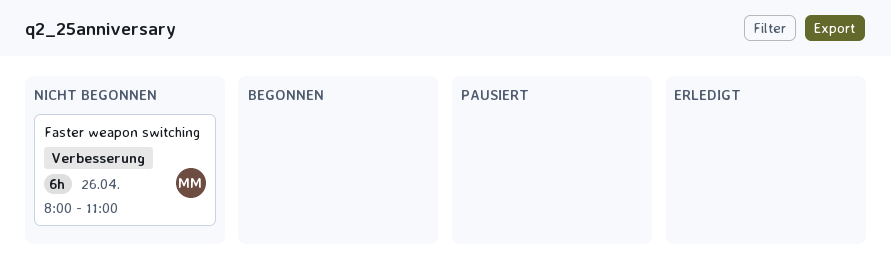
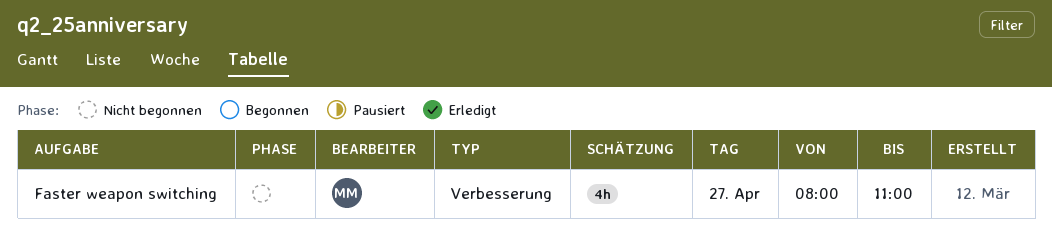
Faster weapon switching, estimate: 6h -> 4h
Faster weapon switching, day: Apr 26 -> Apr 27

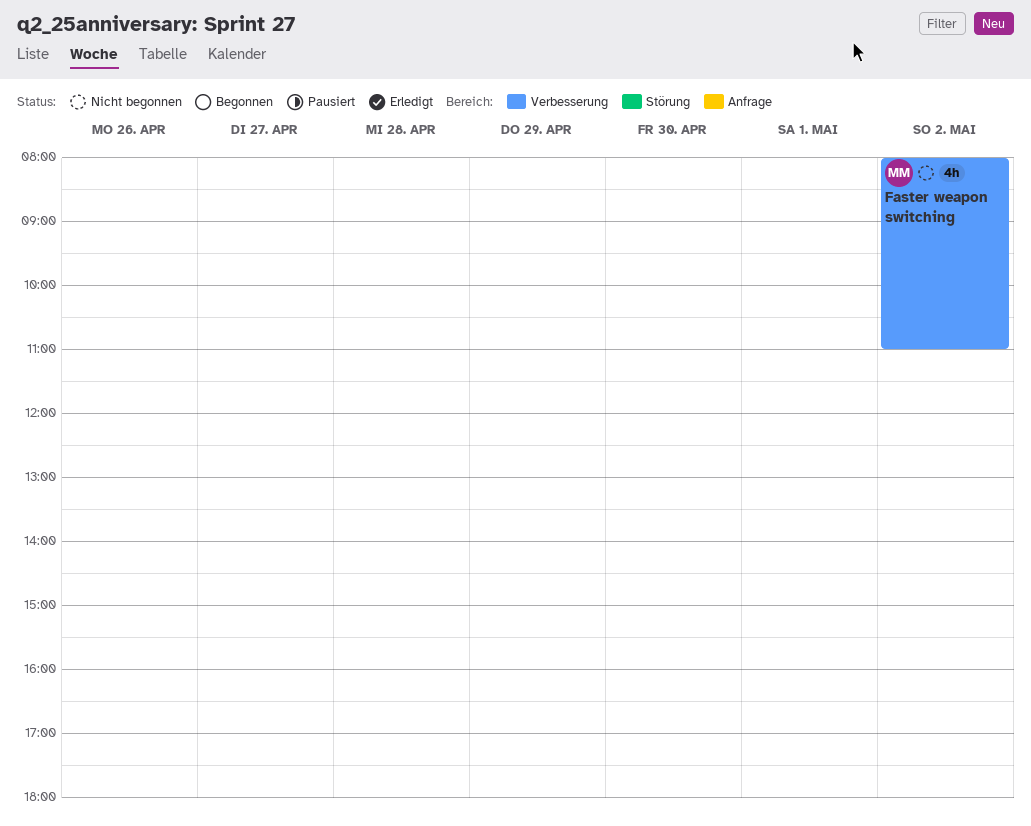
Faster weapon switching, day: Apr 27 -> May 2

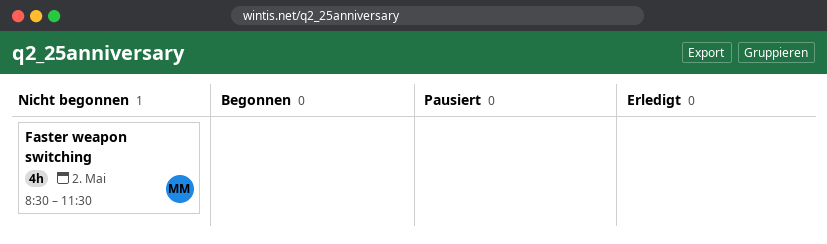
Faster weapon switching, begins: 08:00 -> 08:30
Faster weapon switching, ends: 11:00 -> 11:30

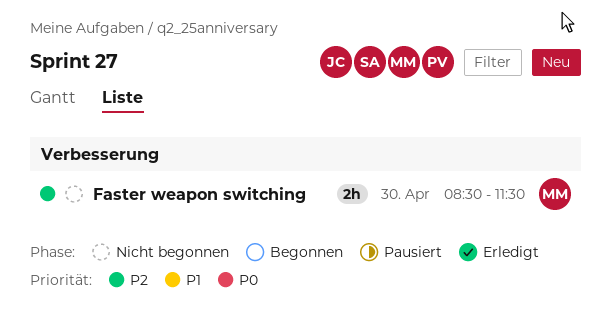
Faster weapon switching, estimate: 4h -> 2h
Faster weapon switching, day: May 2 -> Apr 30

